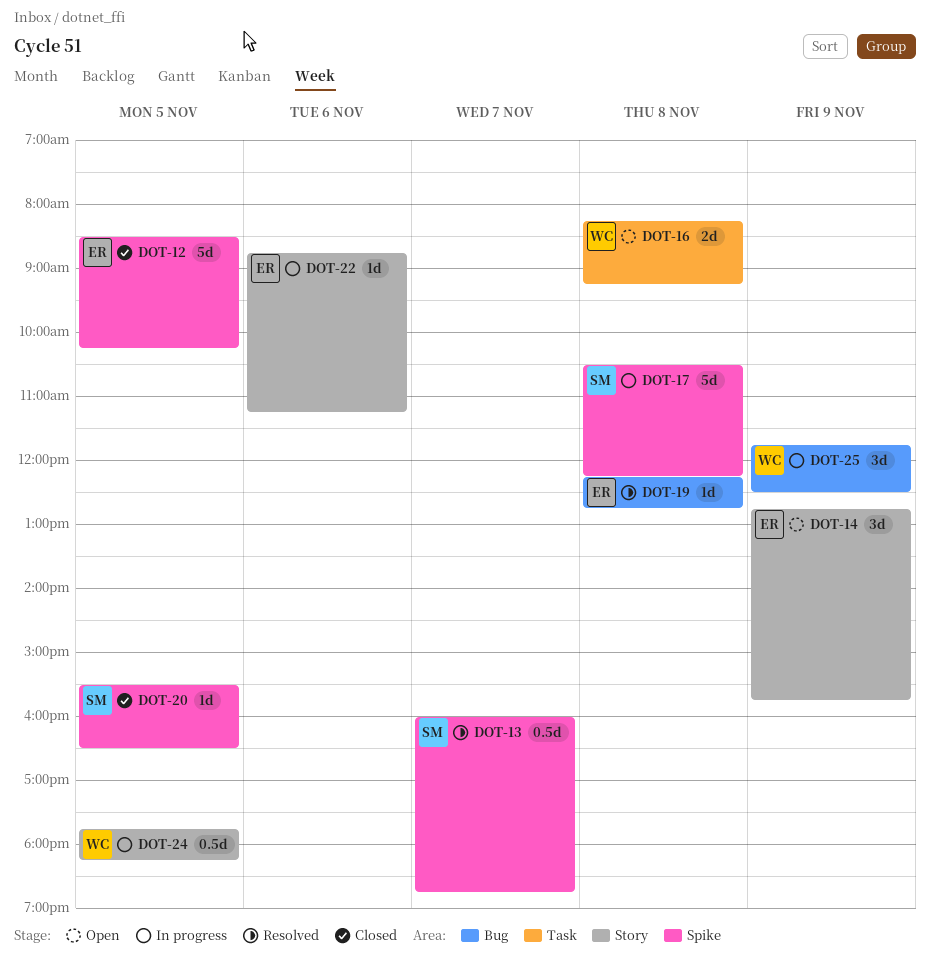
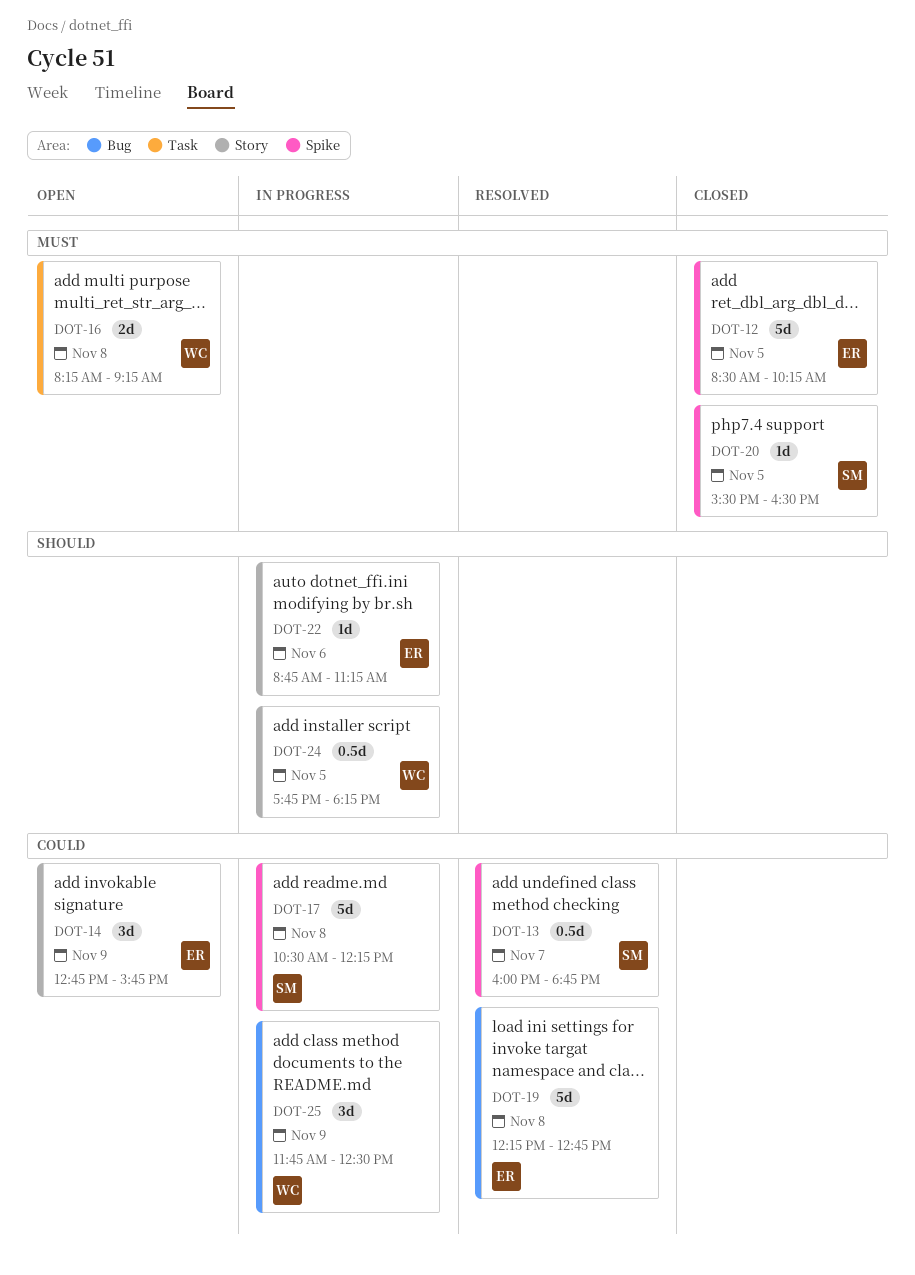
DOT-19, estimate: 1d -> 5d

